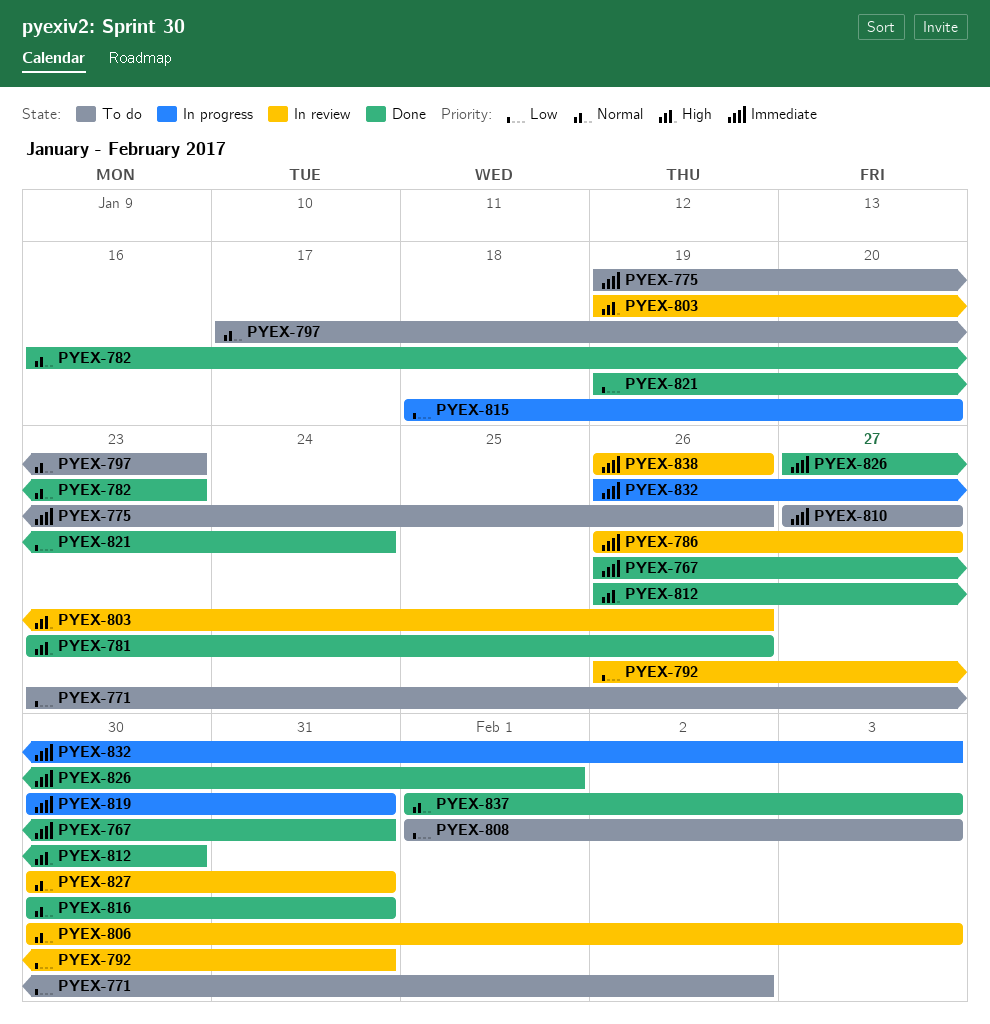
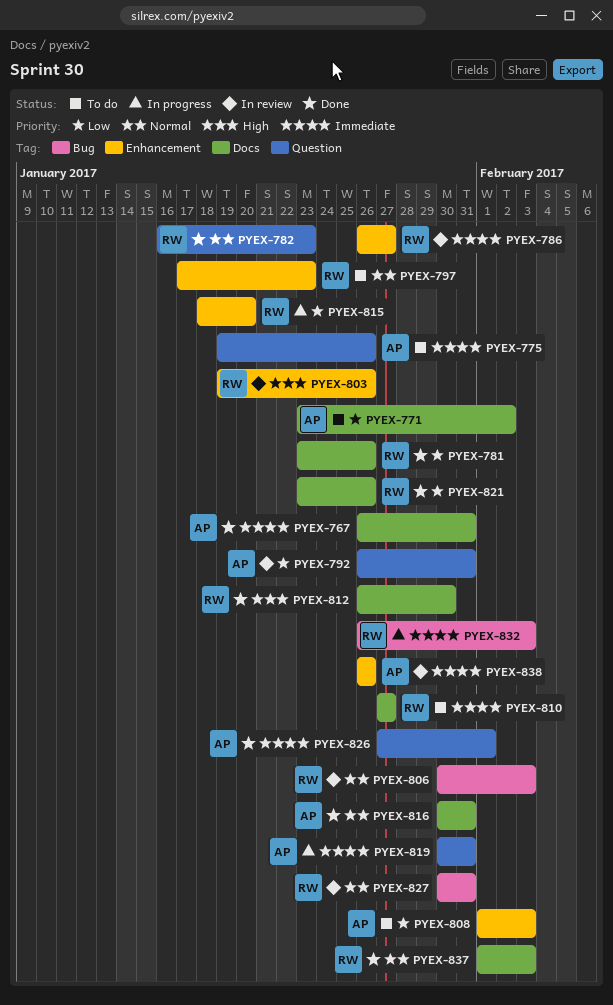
PYEX-781, priority: High -> Low
PYEX-821, start: Jan 19 -> Jan 23
PYEX-821, due: Jan 24 -> Jan 26

